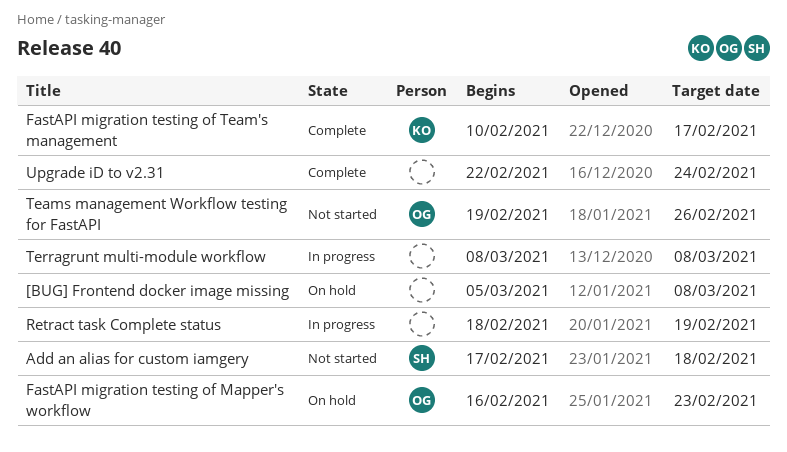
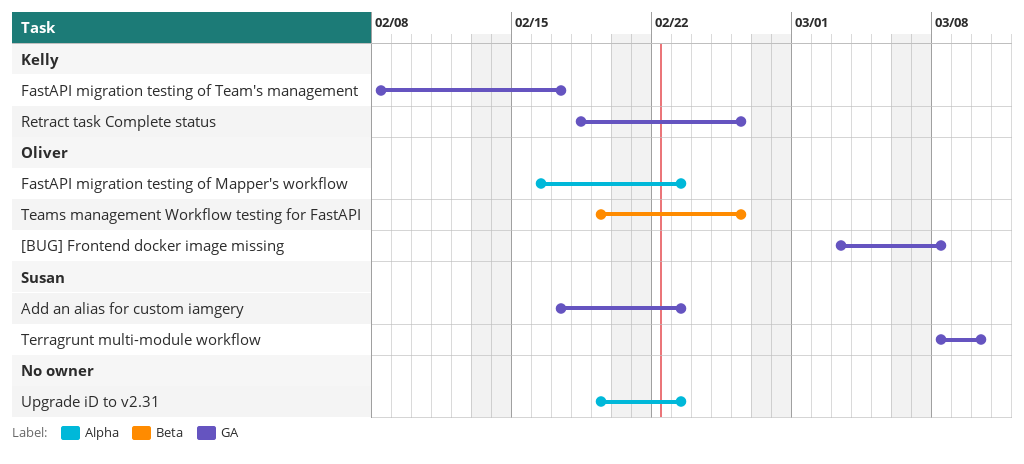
[BUG] Frontend docker image missing, owner: none -> Oliver
[BUG] Frontend docker image missing, start: Mar 5 -> Mar 3
Add an alias for custom iamgery, due: Feb 18 -> Feb 23
FastAPI migration testing of Team's management, start: Feb 10 -> Feb 8
Retract task Complete status, owner: none -> Kelly
Retract task Complete status, due: Feb 19 -> Feb 26
Terragrunt multi-module workflow, owner: none -> Susan
Terragrunt multi-module workflow, due: Mar 8 -> Mar 10
Upgrade iD to v2.31, start: Feb 22 -> Feb 19
Upgrade iD to v2.31, due: Feb 24 -> Feb 23

